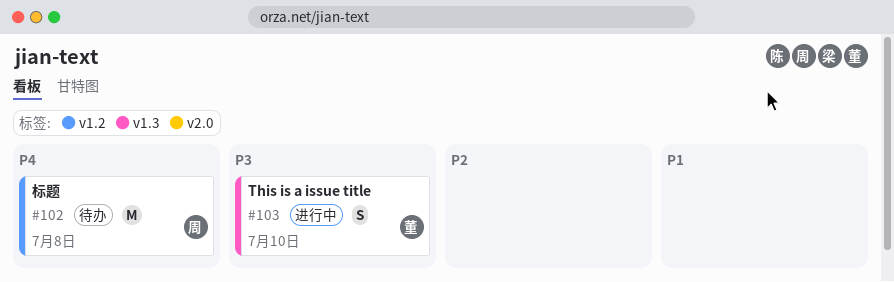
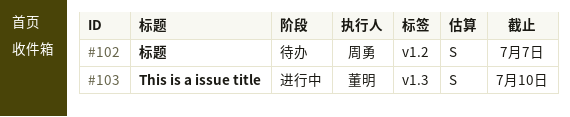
#102, estimate: M -> S
#102, due: Jul 8 -> Jul 7

